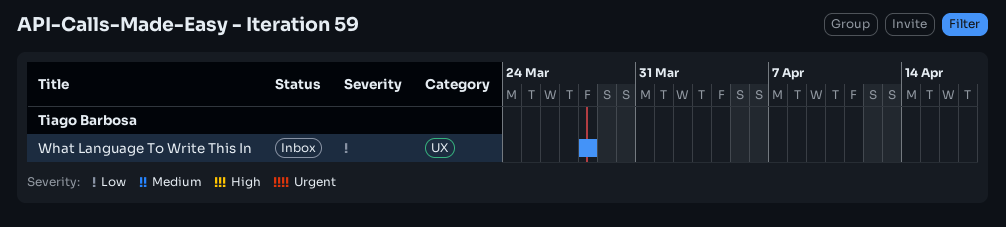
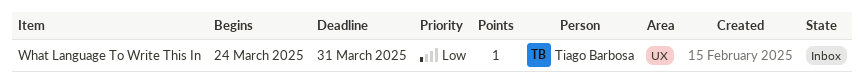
What Language To Write This In, start: Mar 28 -> Mar 24
What Language To Write This In, due: Mar 28 -> Mar 31

